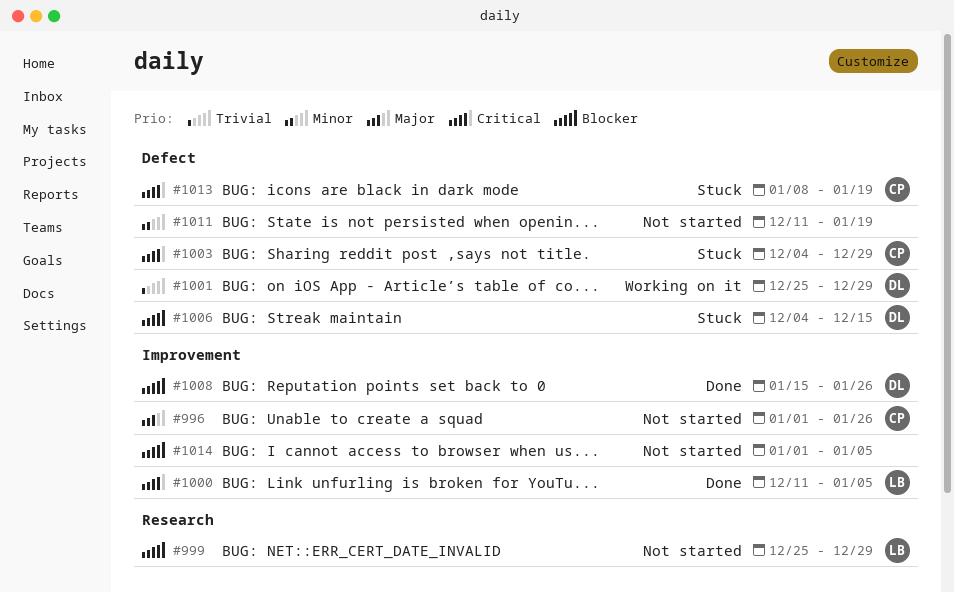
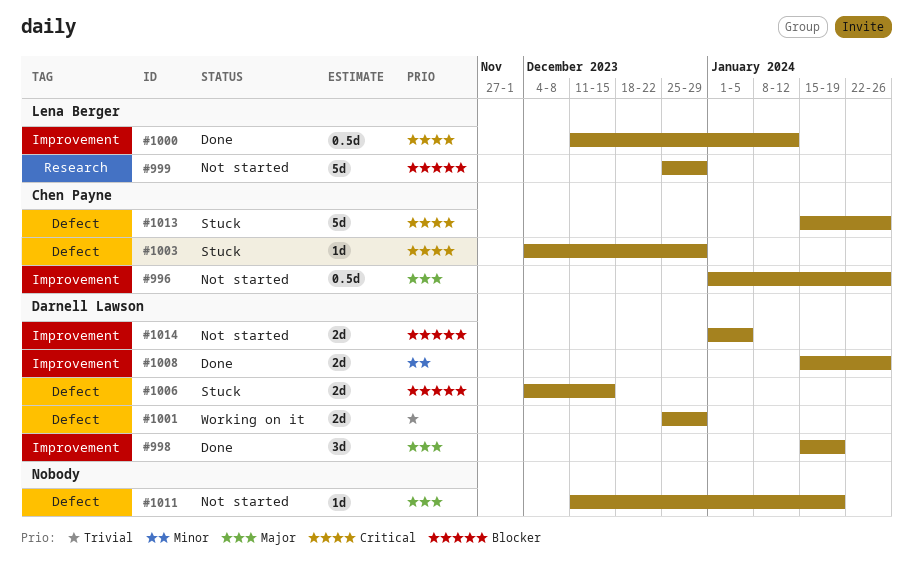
#998: none -> present
#1000, due: Jan 5 -> Jan 12
#1008, priority: Blocker -> Minor
#1011, priority: Minor -> Major
#1013, start: Jan 8 -> Jan 15
#1013, due: Jan 19 -> Jan 26
#1014, owner: none -> Darnell Lawson

